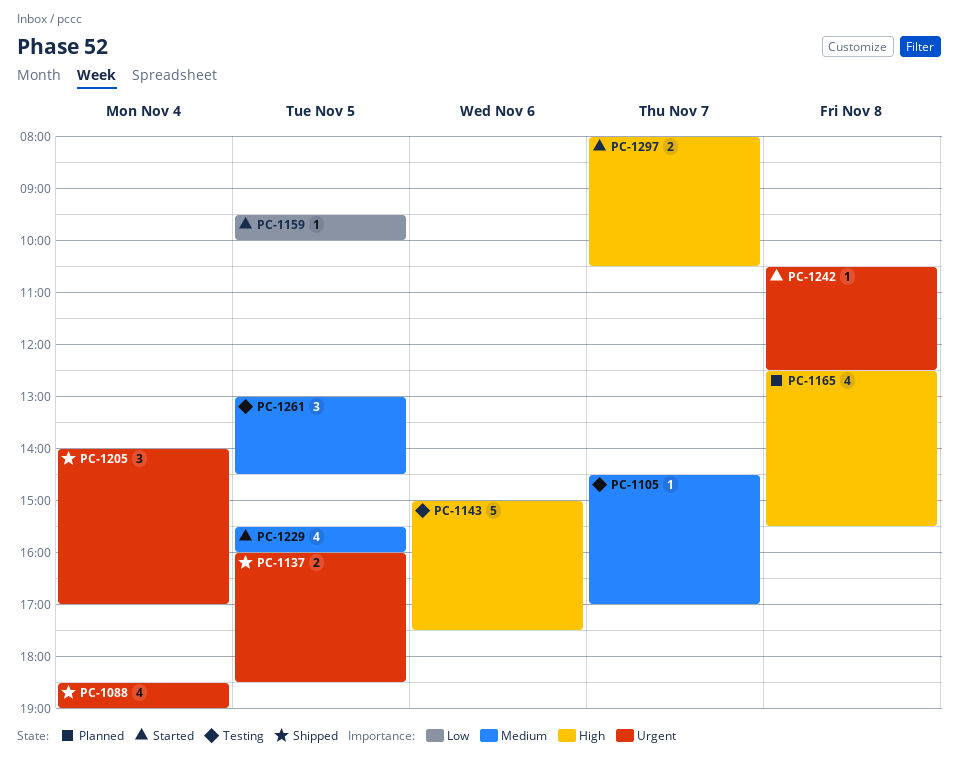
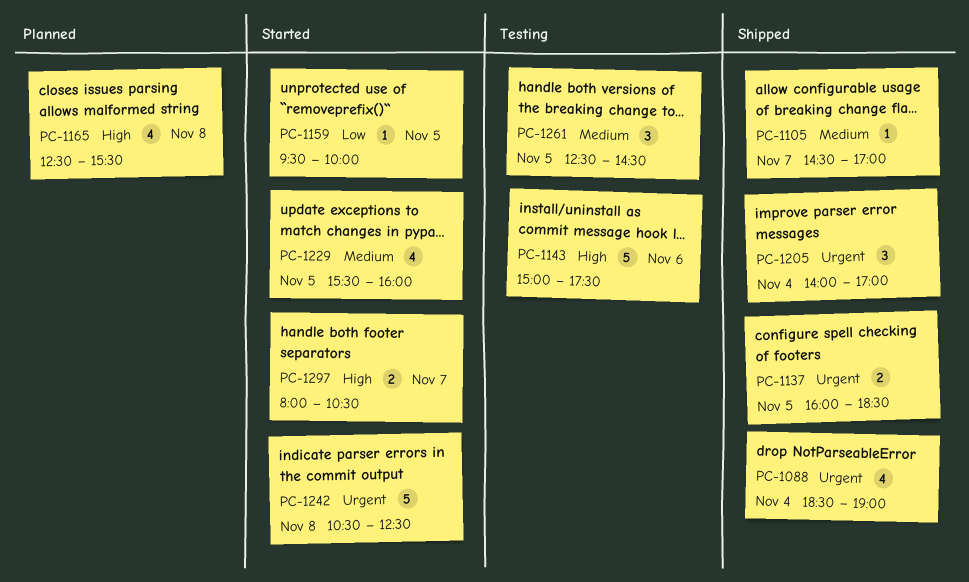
PC-1105, status: Testing -> Shipped
PC-1242, estimate: 1 -> 5
PC-1261, begins: 13:00 -> 12:30

